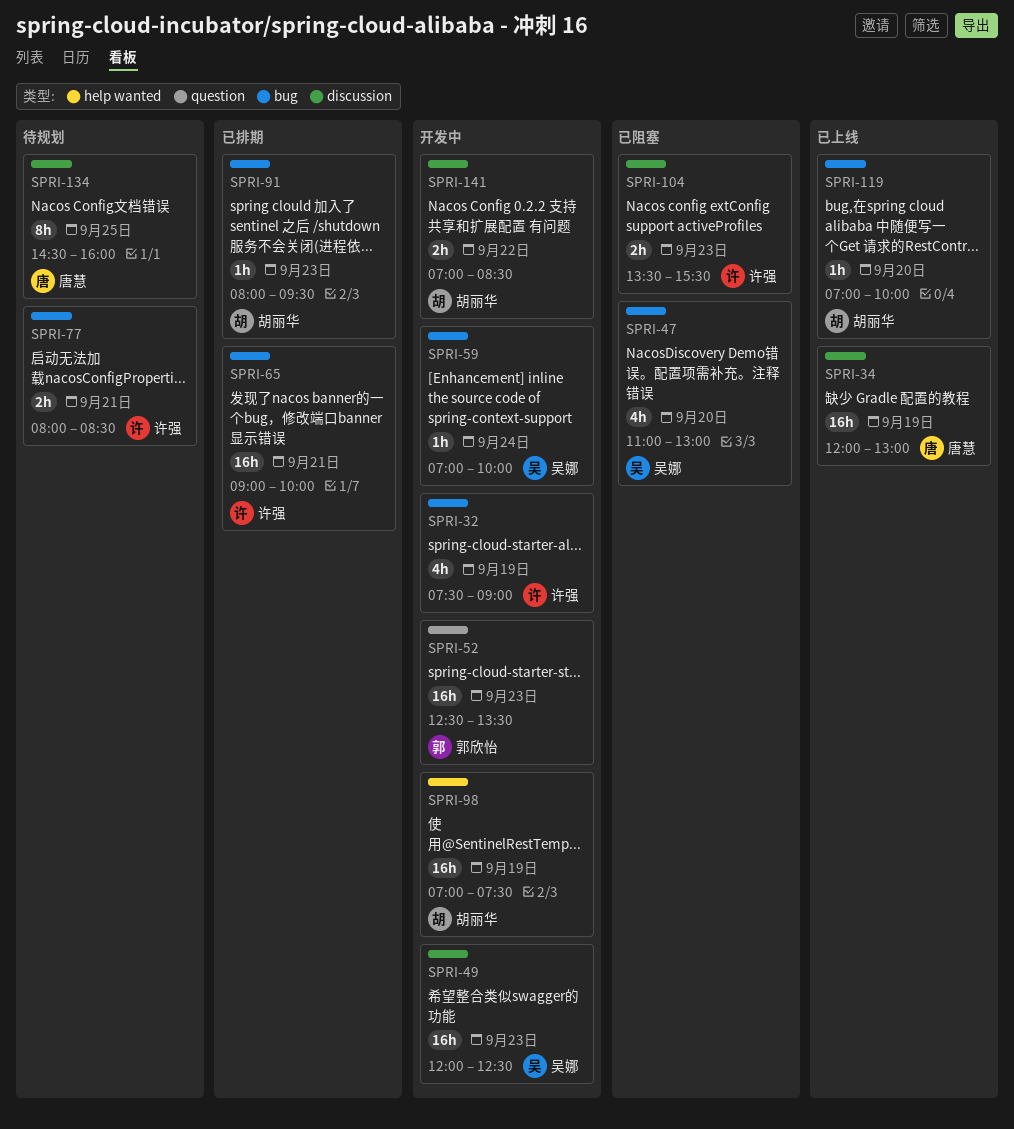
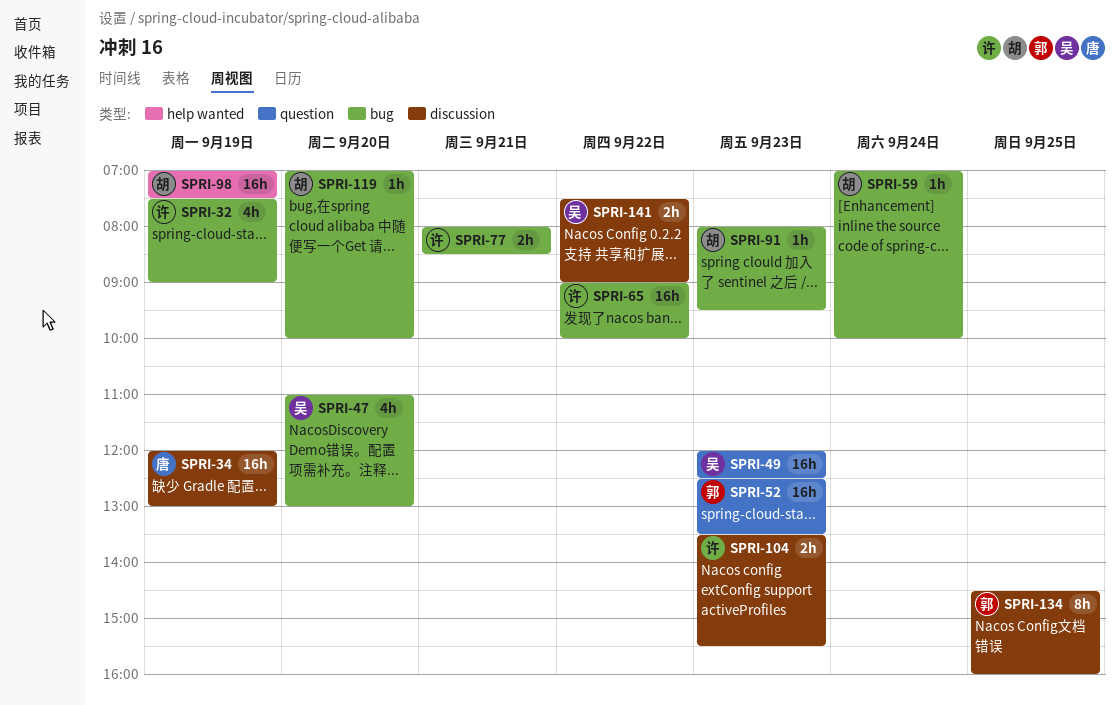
SPRI-49, label: discussion -> question
SPRI-59, owner: 吴娜 -> 胡丽华
SPRI-65, day: Sep 21 -> Sep 22
SPRI-134, owner: 唐慧 -> 郭欣怡
SPRI-141, owner: 胡丽华 -> 吴娜
SPRI-141, begins: 07:00 -> 07:30
SPRI-141, ends: 08:30 -> 09:00

